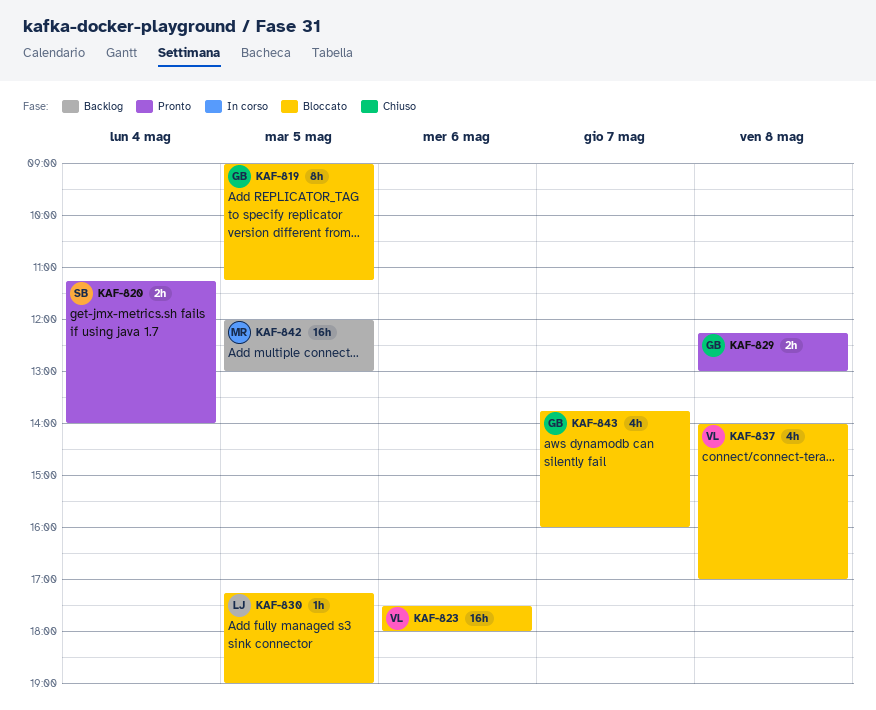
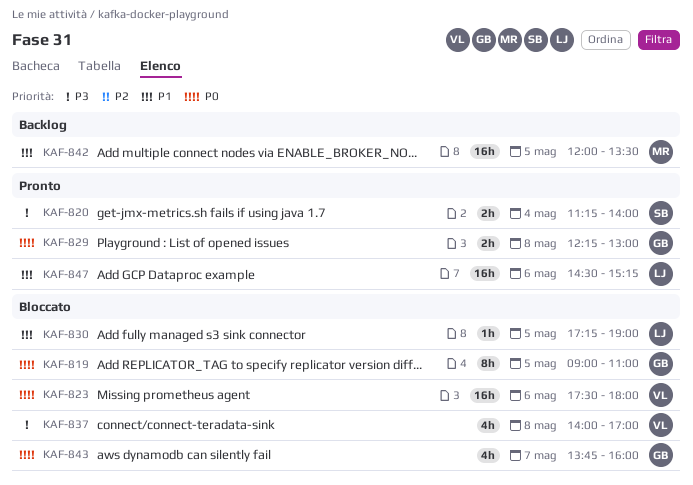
KAF-819, ends: 11:15 -> 11:00
KAF-842, ends: 13:00 -> 13:30
KAF-847: none -> present

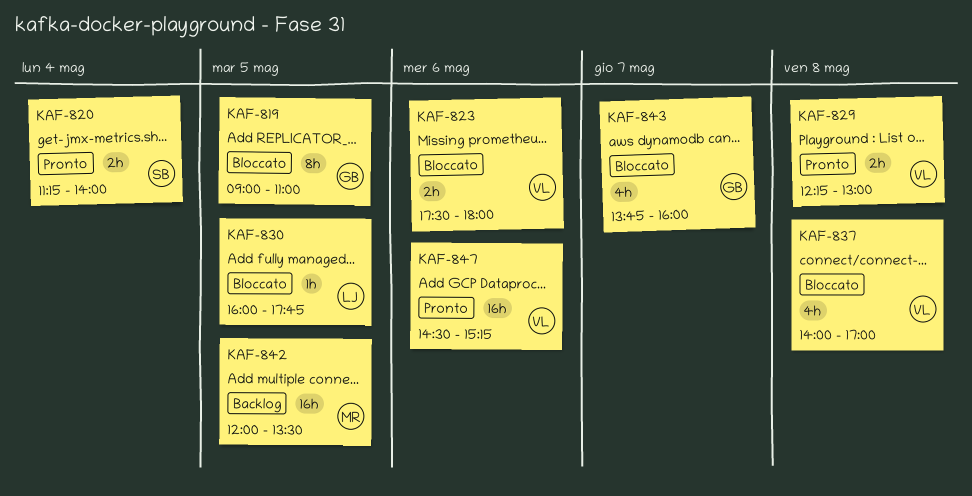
KAF-823, estimate: 16h -> 2h
KAF-829, owner: GB -> VL
KAF-830, begins: 17:15 -> 16:00
KAF-830, ends: 19:00 -> 17:45
KAF-847, owner: LJ -> VL

